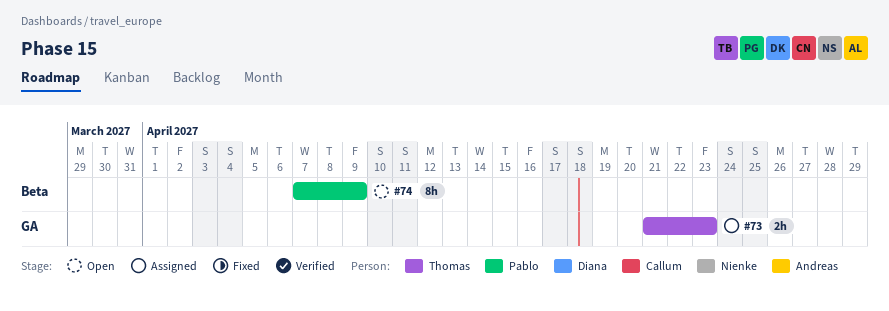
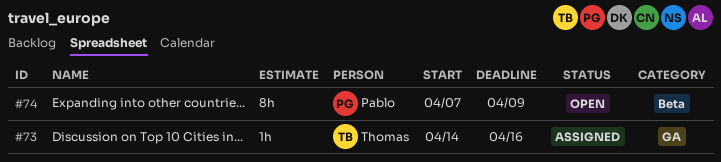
#73, estimate: 2h -> 1h
#73, start: Apr 21 -> Apr 14
#73, due: Apr 23 -> Apr 16

